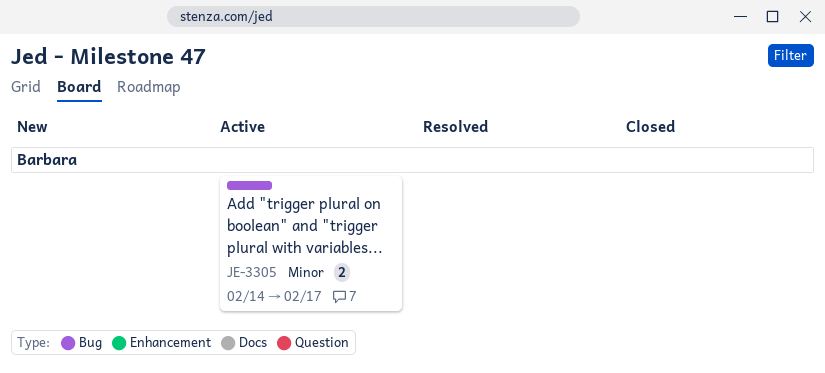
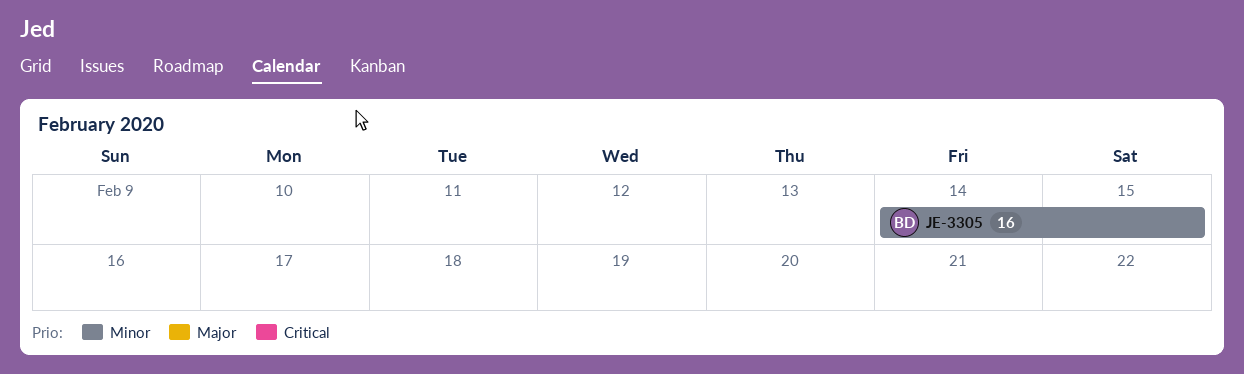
JE-3305, estimate: 2 -> 16
JE-3305, due: Feb 17 -> Feb 15

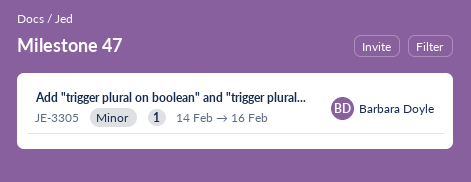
JE-3305, estimate: 16 -> 1
JE-3305, due: Feb 15 -> Feb 16

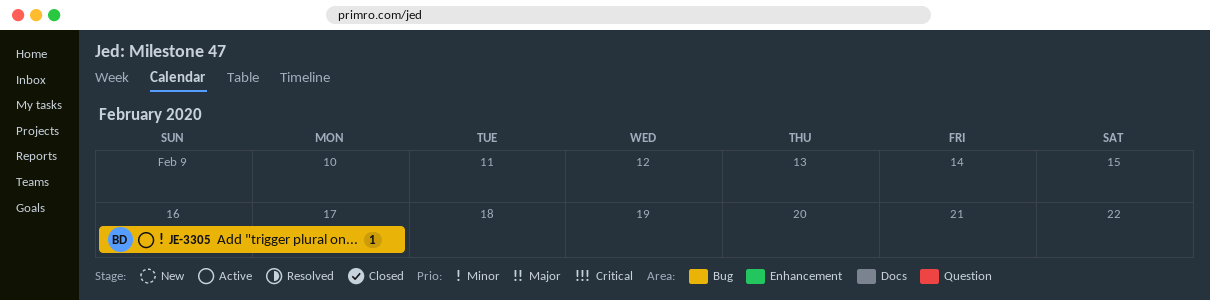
JE-3305, start: Feb 14 -> Feb 16
JE-3305, due: Feb 16 -> Feb 17

